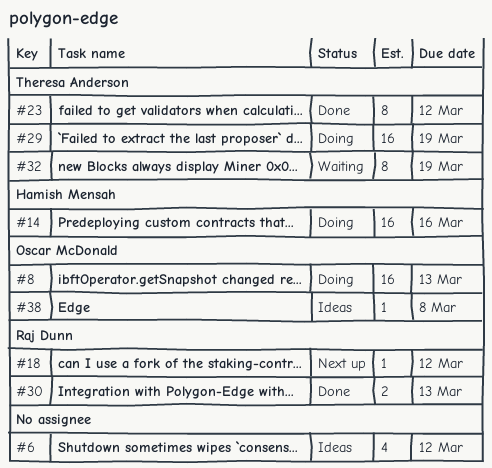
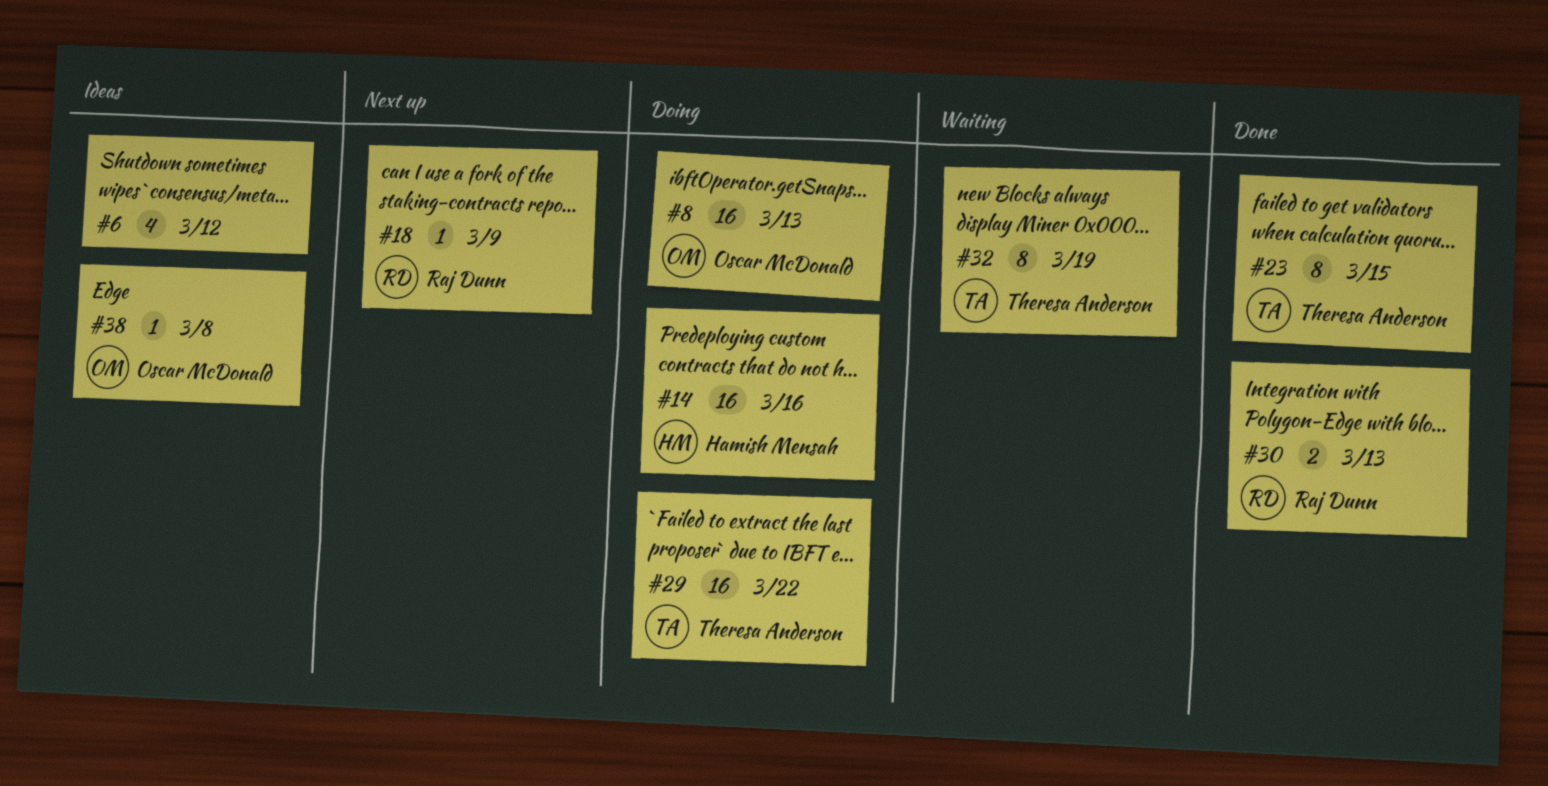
#18, due: Mar 12 -> Mar 9
#23, due: Mar 12 -> Mar 15
#29, due: Mar 19 -> Mar 22

